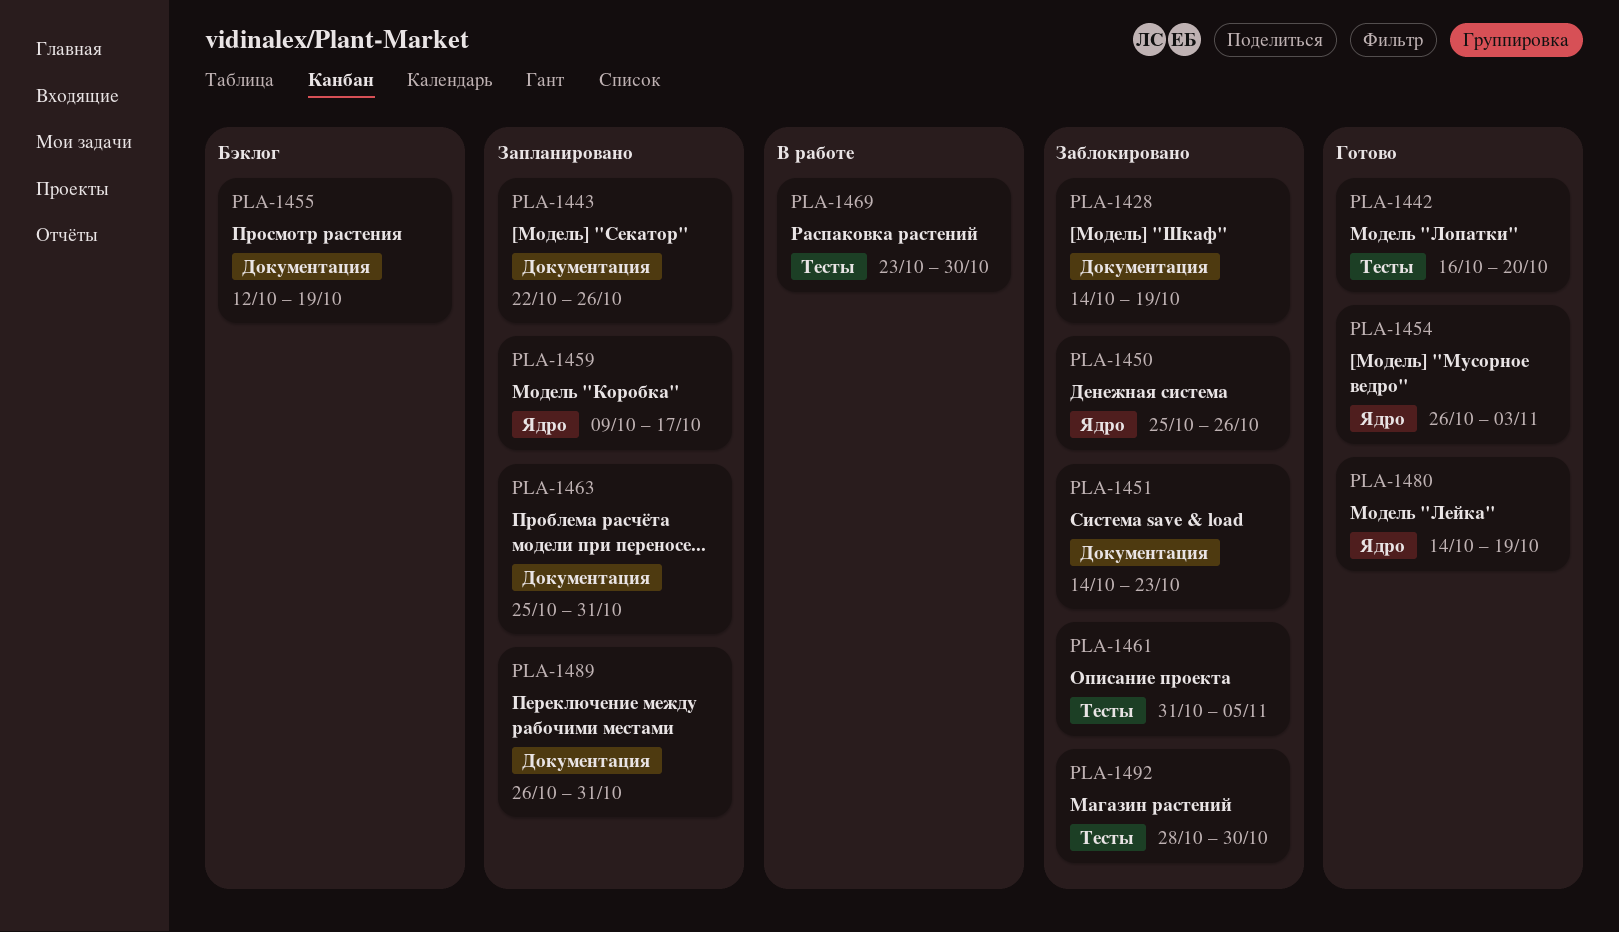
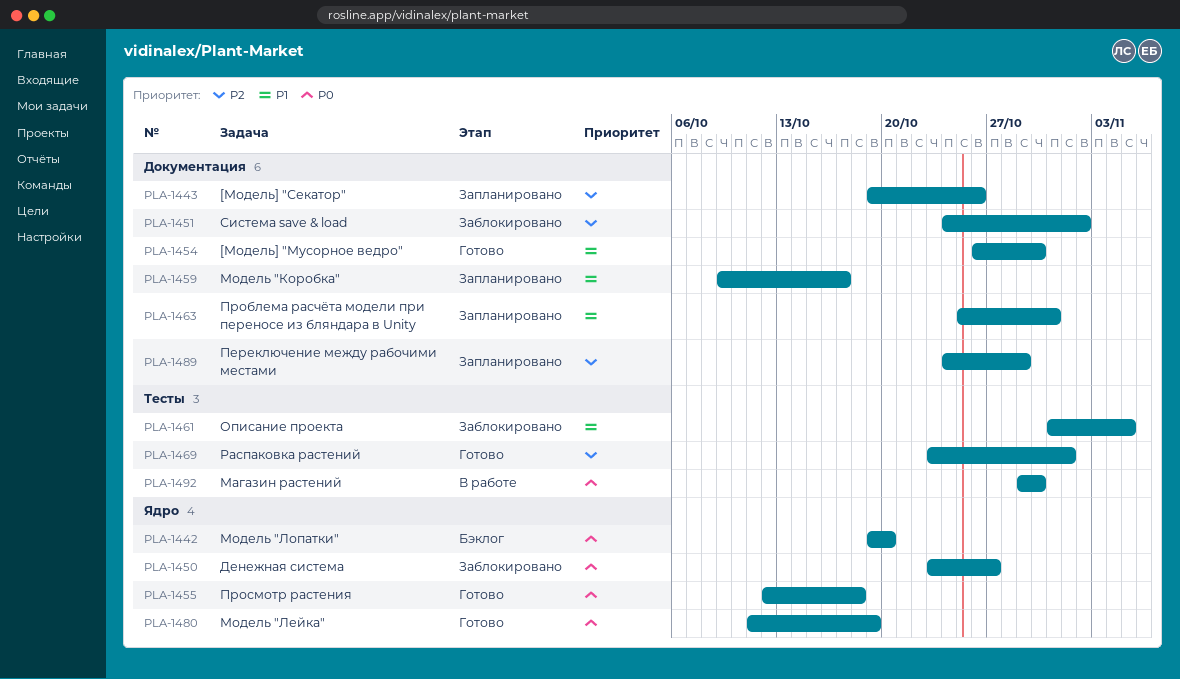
PLA-1428: present -> none
PLA-1442, status: Готово -> Бэклог
PLA-1442, label: Тесты -> Ядро
PLA-1442, start: Oct 16 -> Oct 19
PLA-1443, start: Oct 22 -> Oct 19
PLA-1450, start: Oct 25 -> Oct 23
PLA-1450, due: Oct 26 -> Oct 27
PLA-1451, start: Oct 14 -> Oct 24
PLA-1451, due: Oct 23 -> Nov 2
PLA-1454, label: Ядро -> Документация
PLA-1454, due: Nov 3 -> Oct 30
PLA-1455, status: Бэклог -> Готово
PLA-1455, label: Документация -> Ядро
PLA-1455, due: Oct 19 -> Oct 18
PLA-1459, label: Ядро -> Документация
PLA-1469, status: В работе -> Готово
PLA-1469, due: Oct 30 -> Nov 1
PLA-1480, start: Oct 14 -> Oct 11
PLA-1489, start: Oct 26 -> Oct 24
PLA-1489, due: Oct 31 -> Oct 29
PLA-1492, status: Заблокировано -> В работе
PLA-1492, start: Oct 28 -> Oct 29

